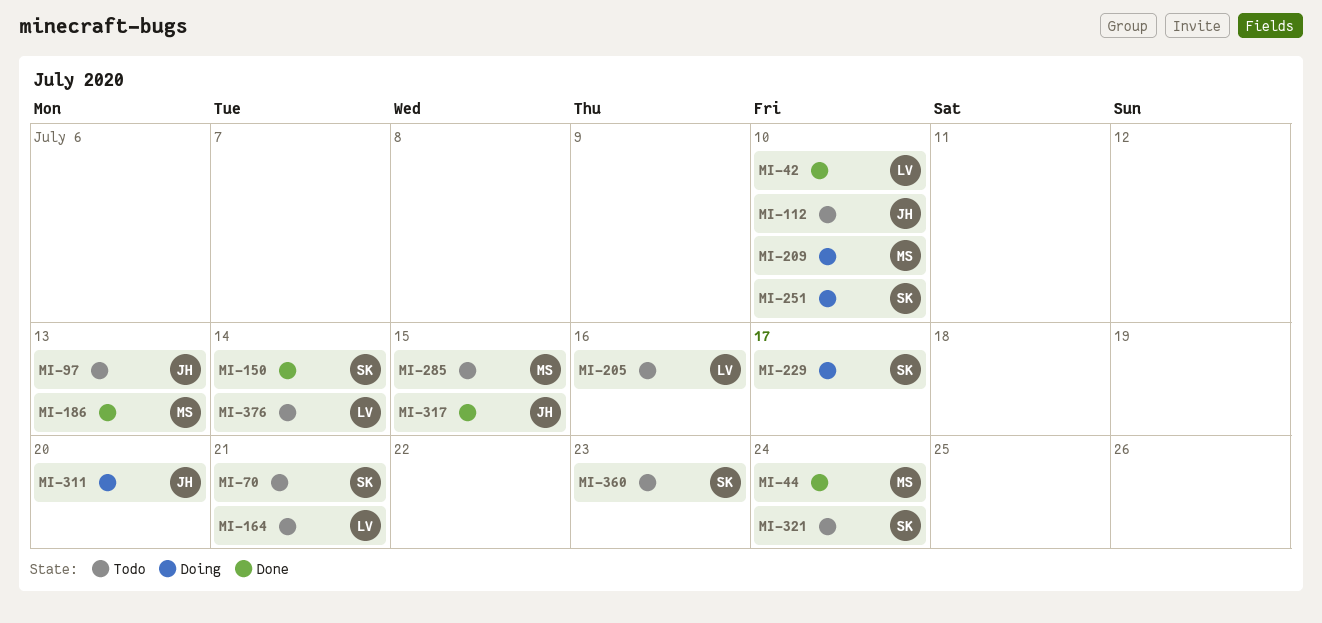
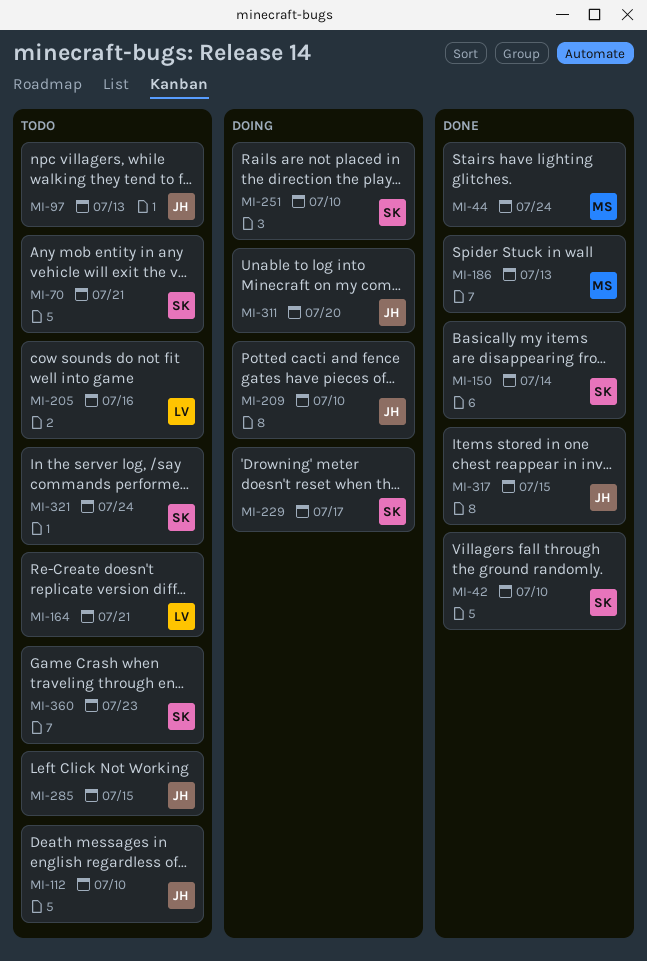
MI-42, owner: LV -> SK
MI-209, owner: MS -> JH
MI-285, owner: MS -> JH
MI-376: present -> none

